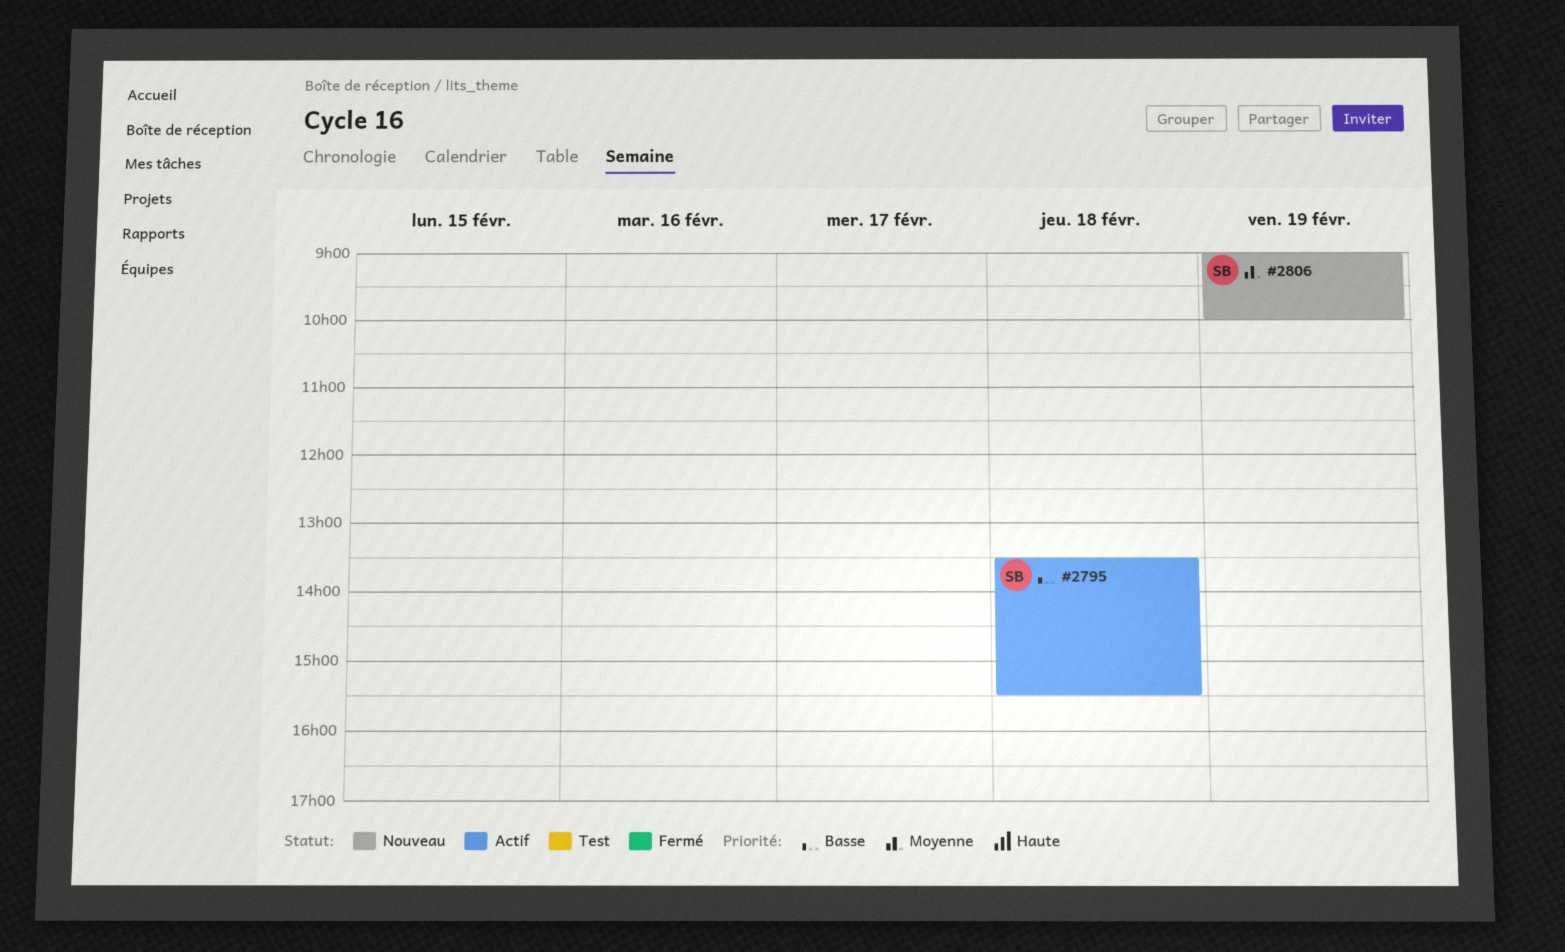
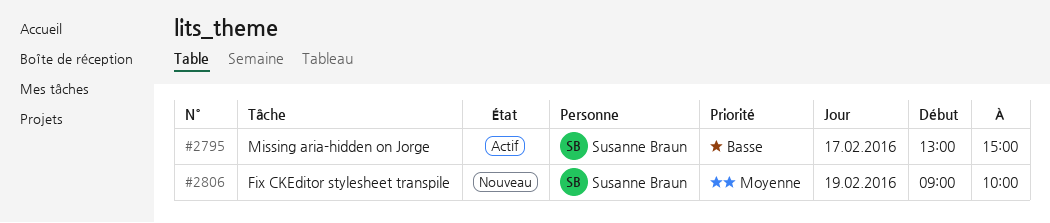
#2795, day: Feb 18 -> Feb 17
#2795, begins: 13:30 -> 13:00
#2795, ends: 15:30 -> 15:00

